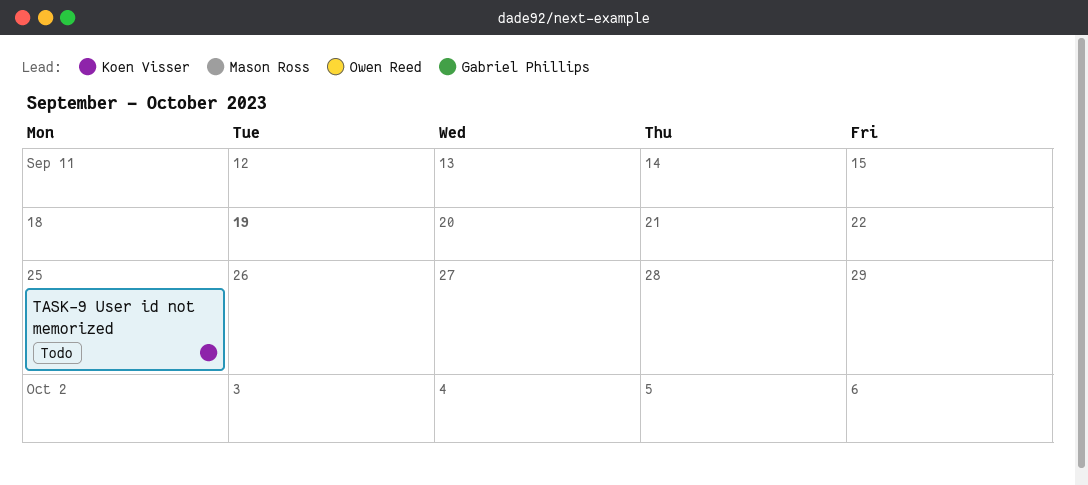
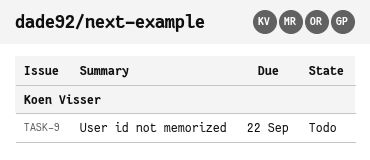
TASK-9, due: Sep 25 -> Sep 22

